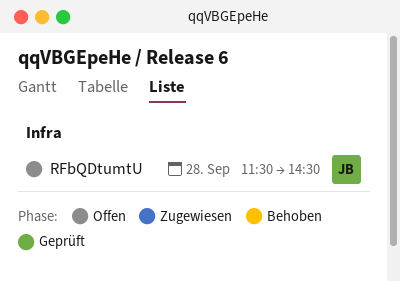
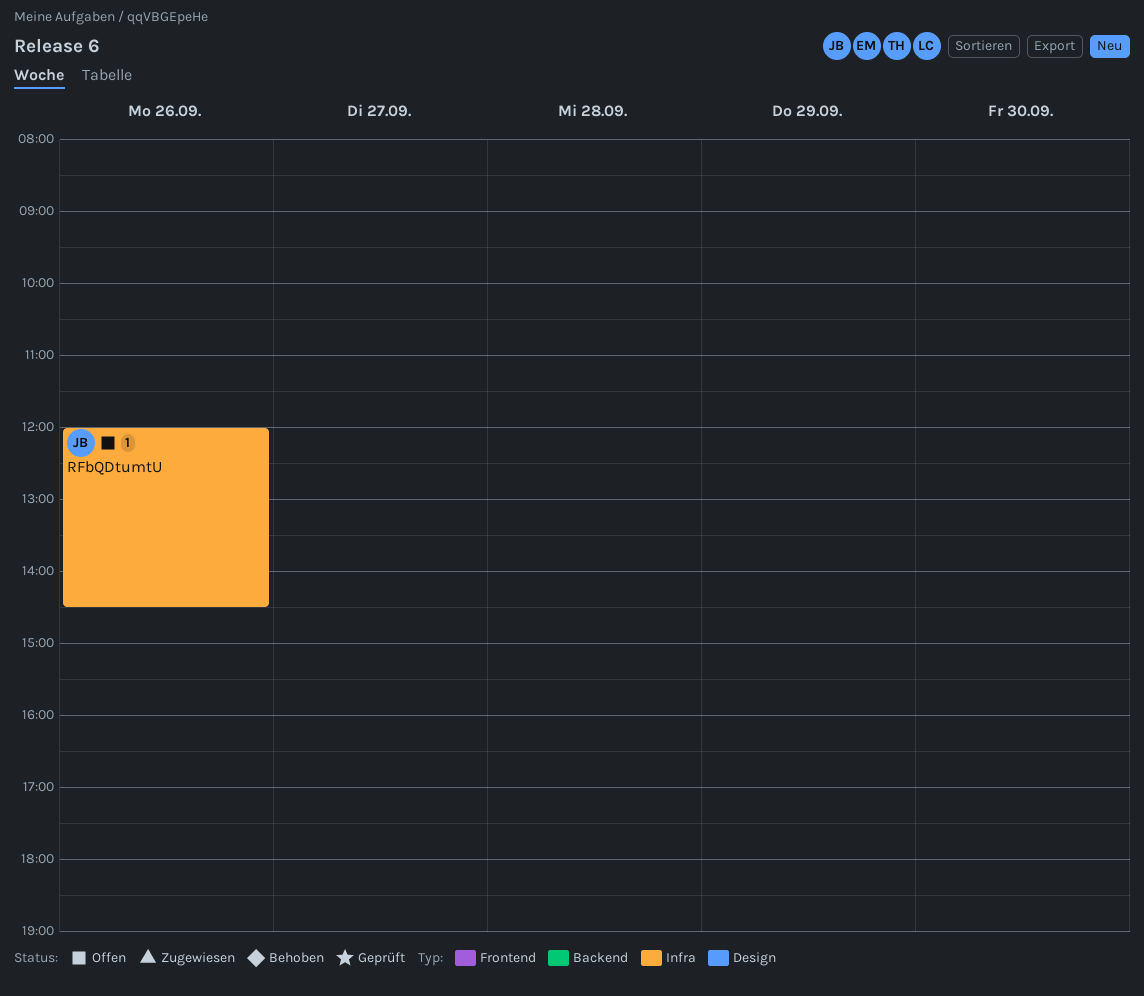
RFbQDtumtU, day: Sep 28 -> Sep 26
RFbQDtumtU, begins: 11:30 -> 12:00

